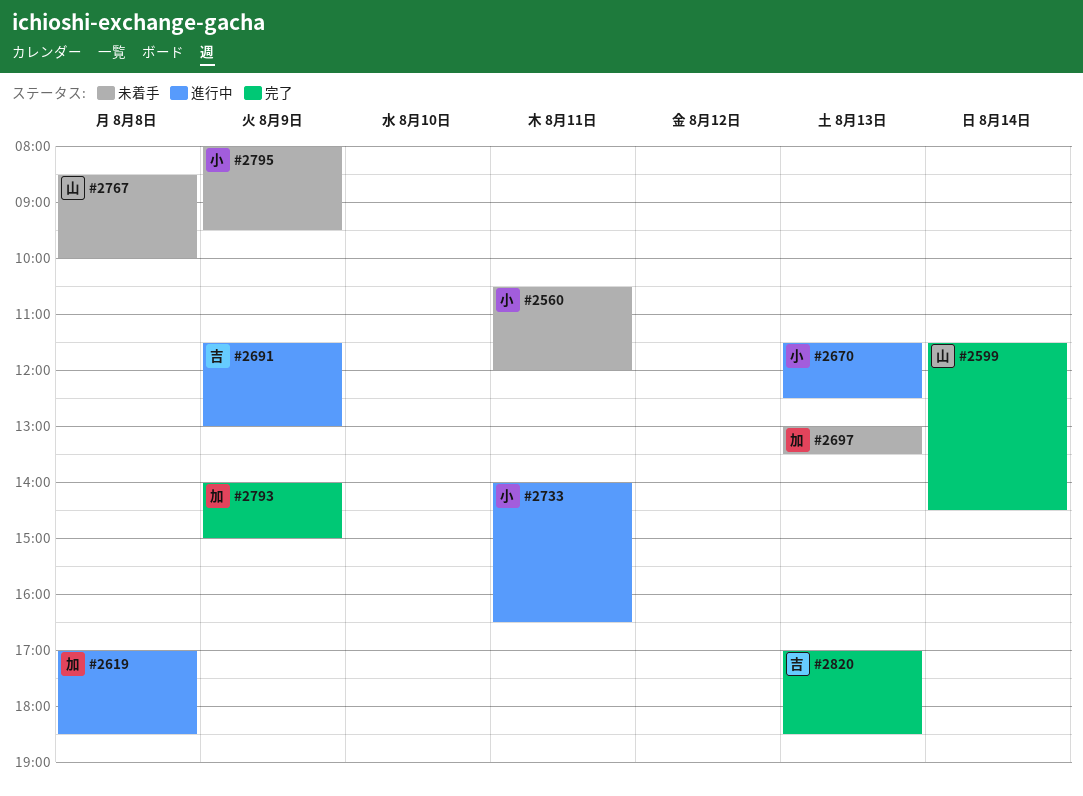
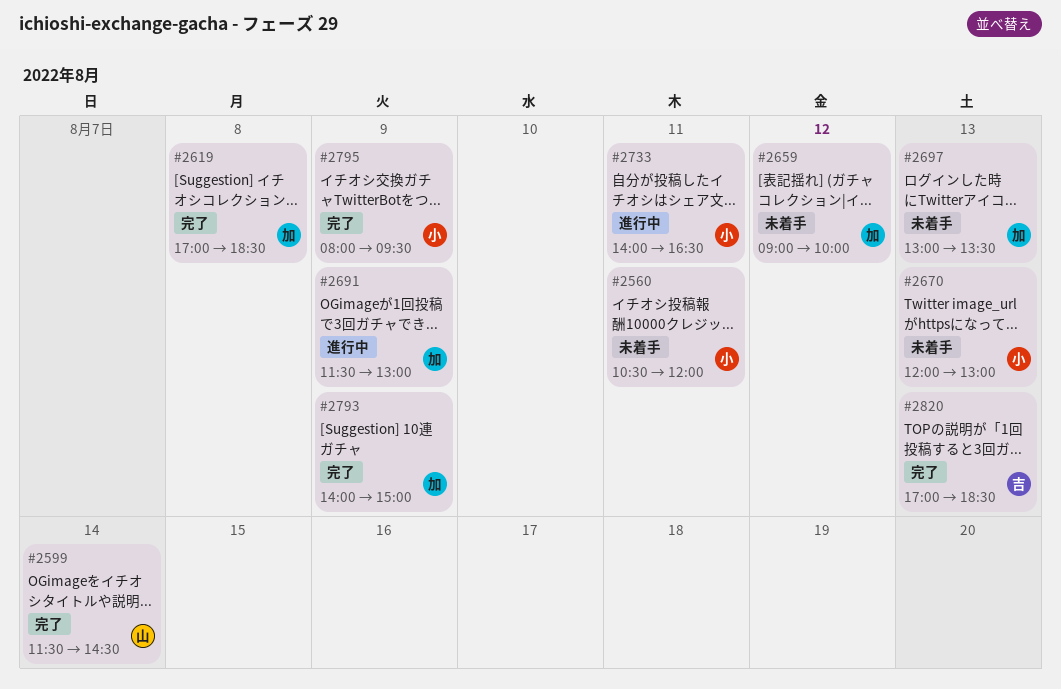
#2619, status: 進行中 -> 完了
#2659: none -> present
#2670, status: 進行中 -> 未着手
#2670, begins: 11:30 -> 12:00
#2670, ends: 12:30 -> 13:00
#2691, owner: 吉 -> 加
#2767: present -> none
#2795, status: 未着手 -> 完了

